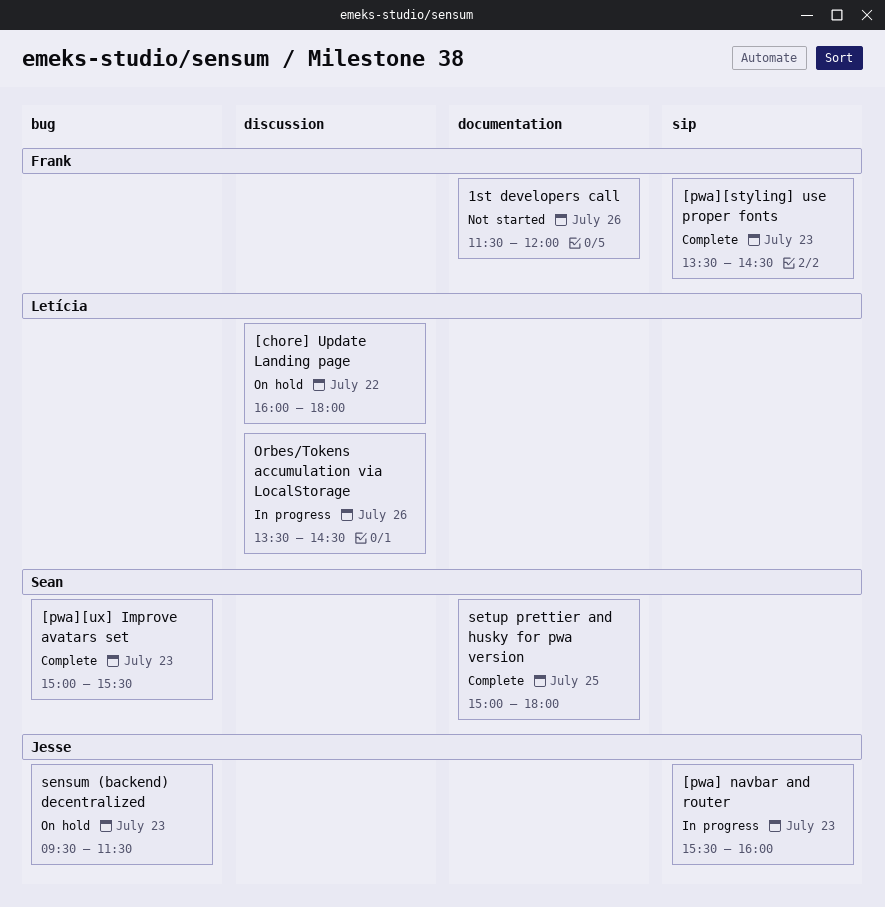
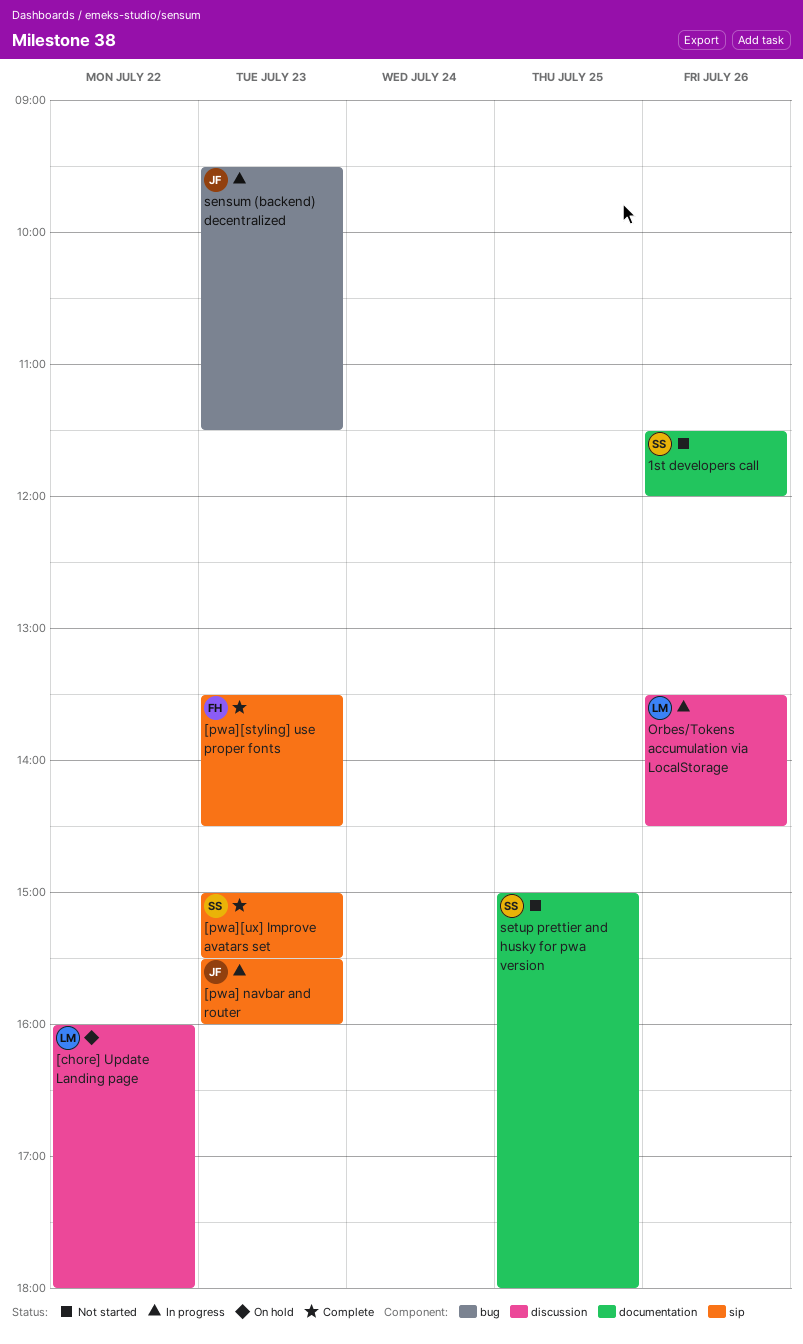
1st developers call, owner: Frank -> Sean
[pwa][ux] Improve avatars set, label: bug -> sip
sensum (backend) decentralized, status: On hold -> In progress
setup prettier and husky for pwa version, status: Complete -> Not started

